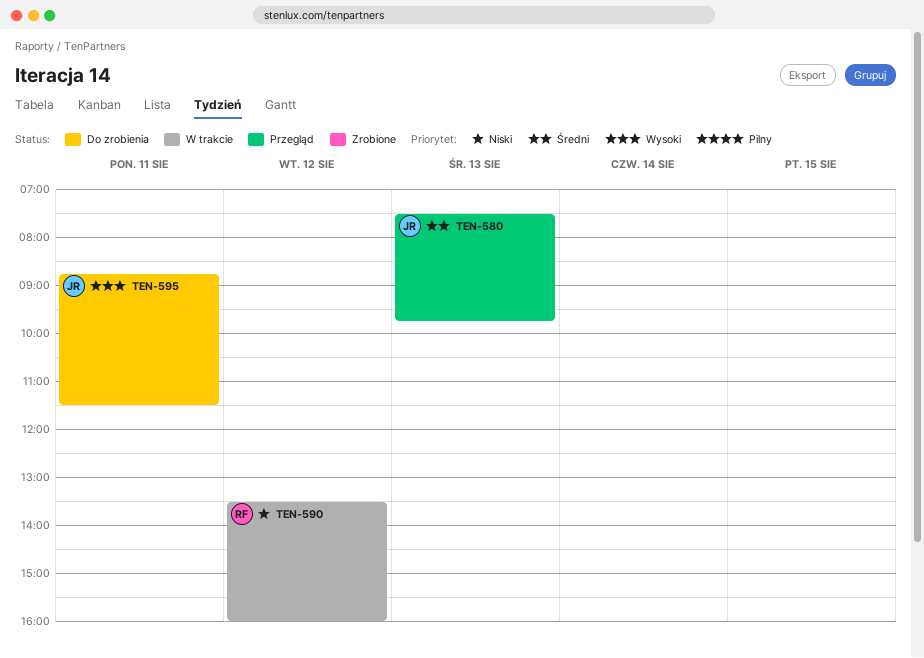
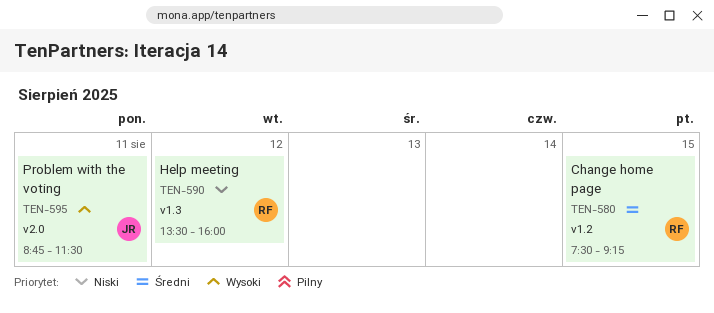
TEN-580, owner: JR -> RF
TEN-580, day: Aug 13 -> Aug 15
TEN-580, ends: 09:45 -> 09:15

